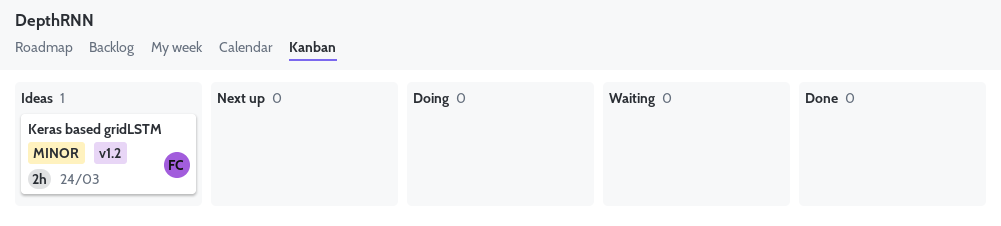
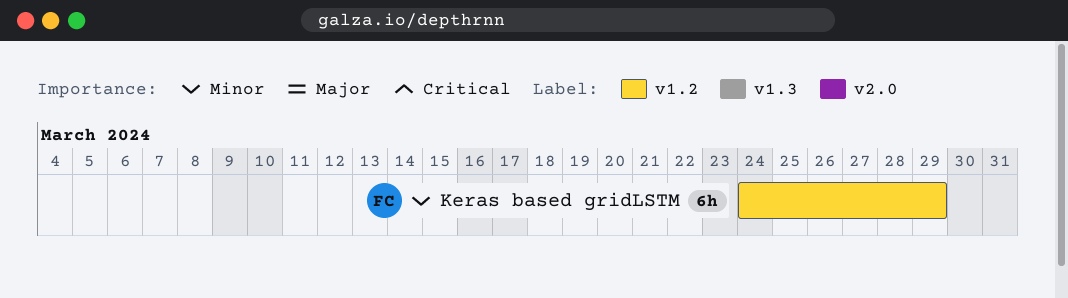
Keras based gridLSTM, estimate: 2h -> 6h
Keras based gridLSTM, due: Mar 24 -> Mar 29

